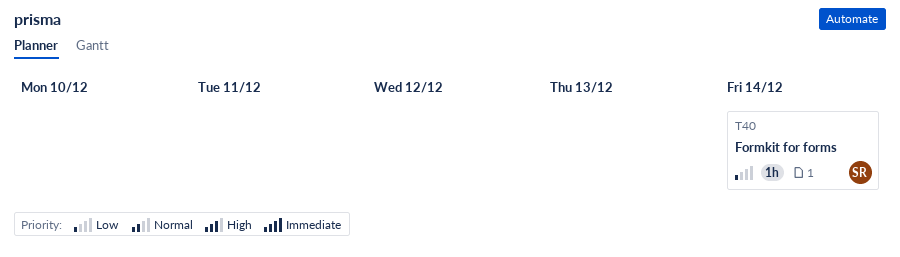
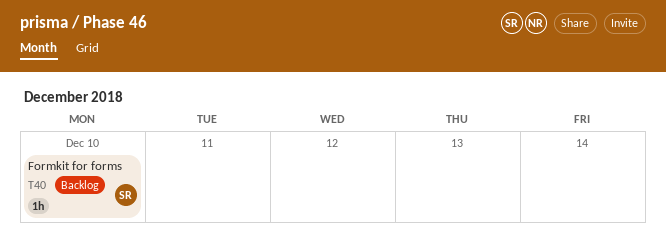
T40, due: Dec 14 -> Dec 10

